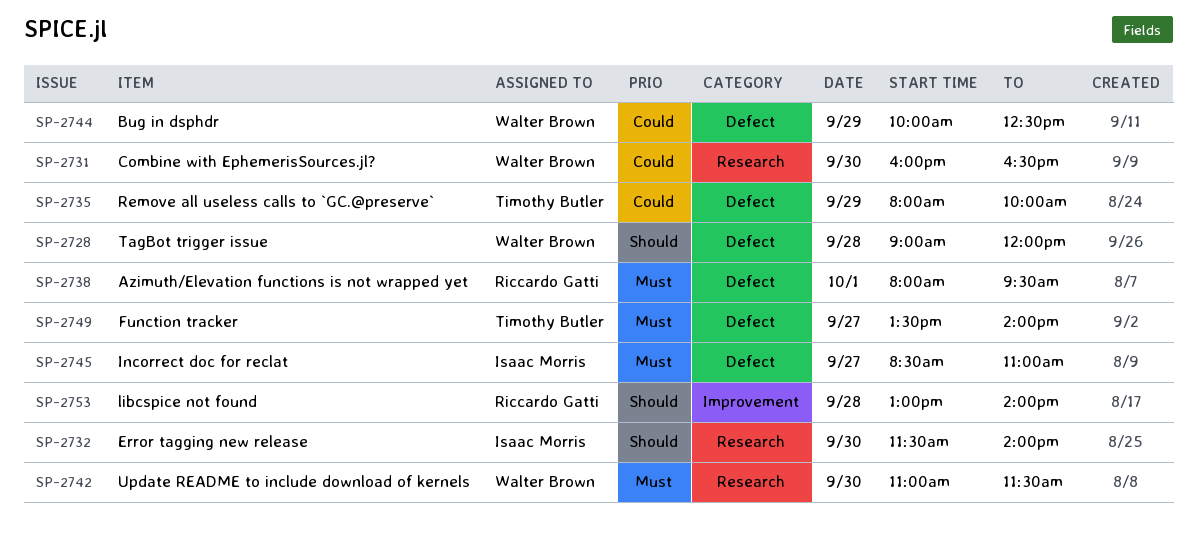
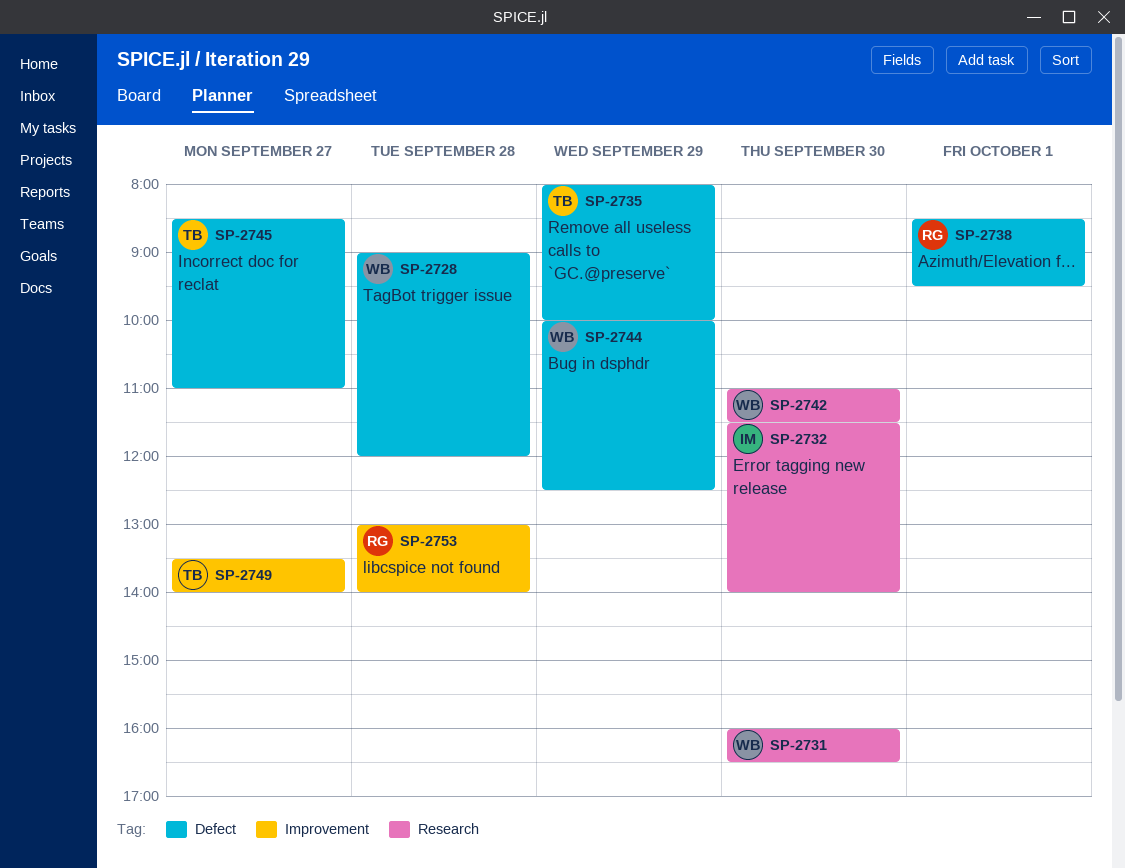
SP-2738, begins: 08:00 -> 08:30
SP-2745, owner: Isaac Morris -> Timothy Butler
SP-2749, label: Defect -> Improvement

